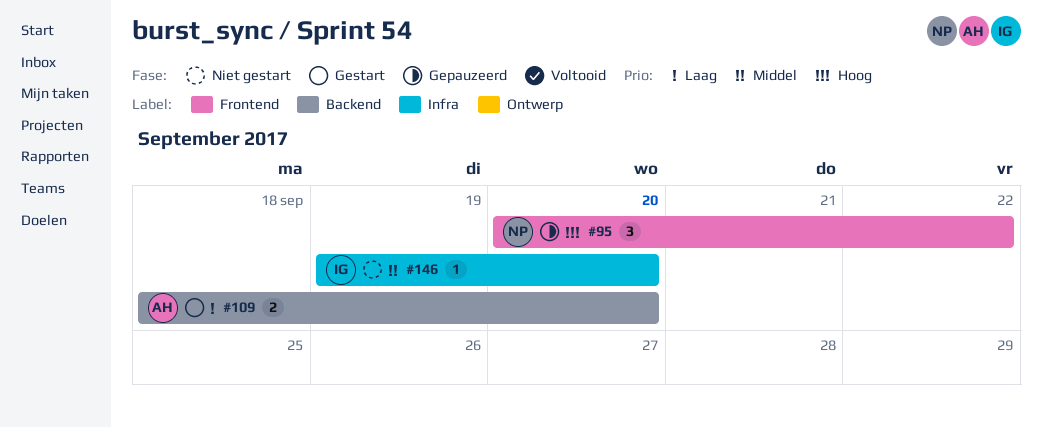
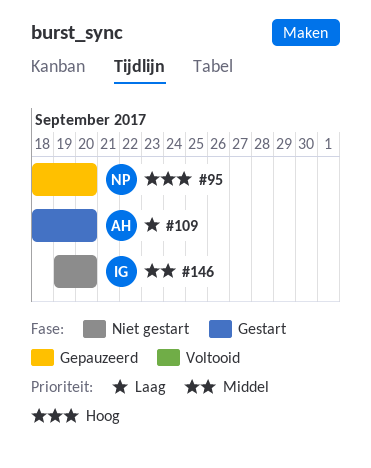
#95, start: Sep 20 -> Sep 18
#95, due: Sep 22 -> Sep 20

